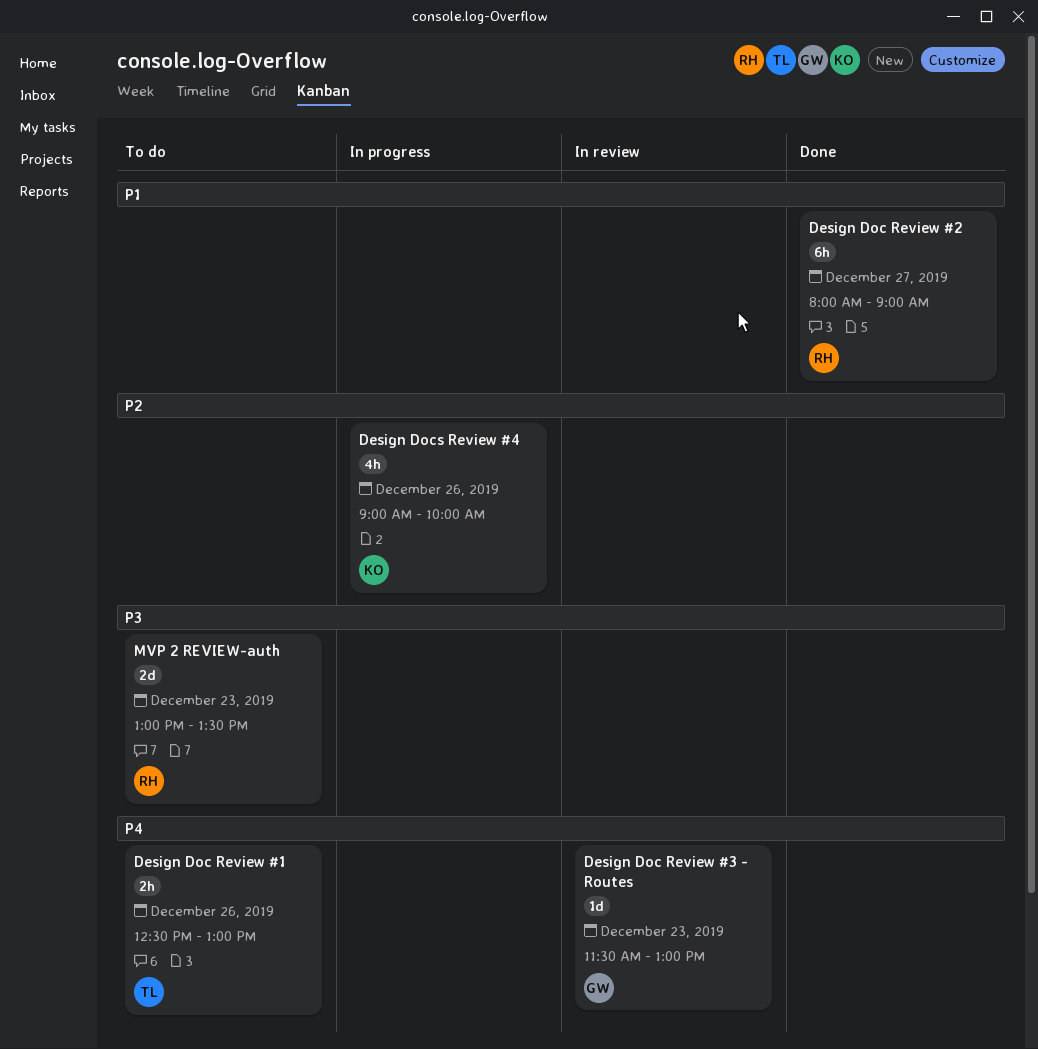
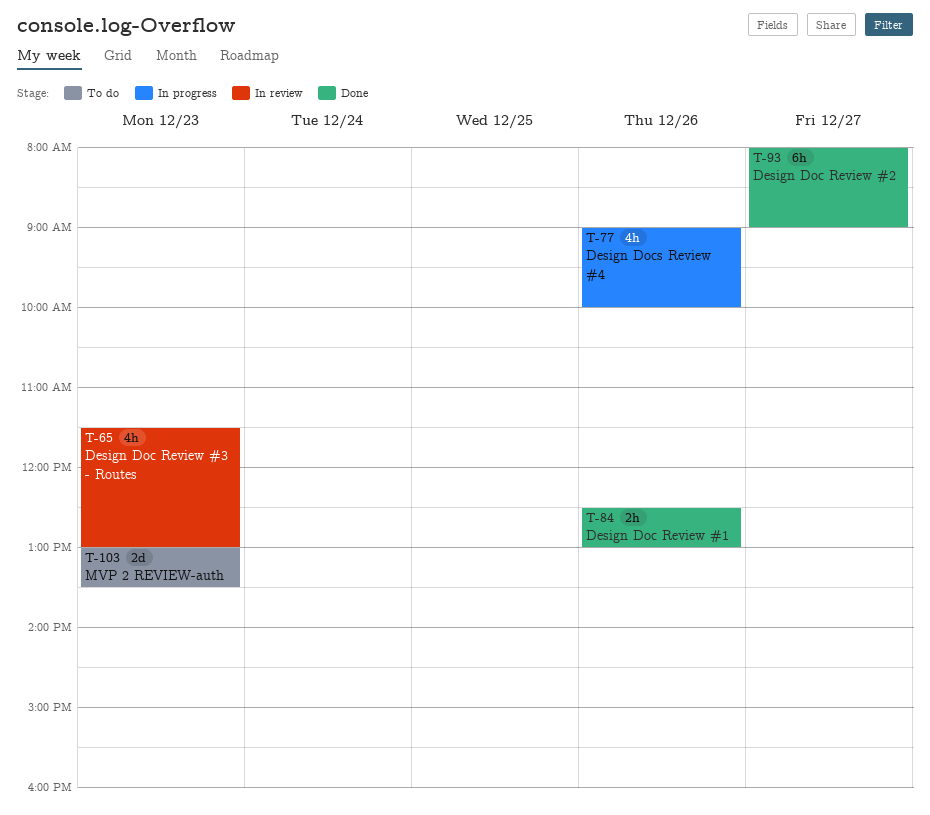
Design Doc Review #1, status: To do -> Done
Design Doc Review #3 - Routes, estimate: 1d -> 4h

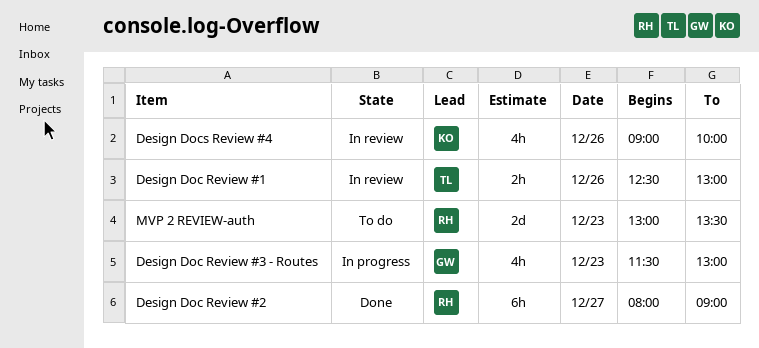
Design Doc Review #1, status: Done -> In review
Design Doc Review #3 - Routes, status: In review -> In progress
Design Docs Review #4, status: In progress -> In review

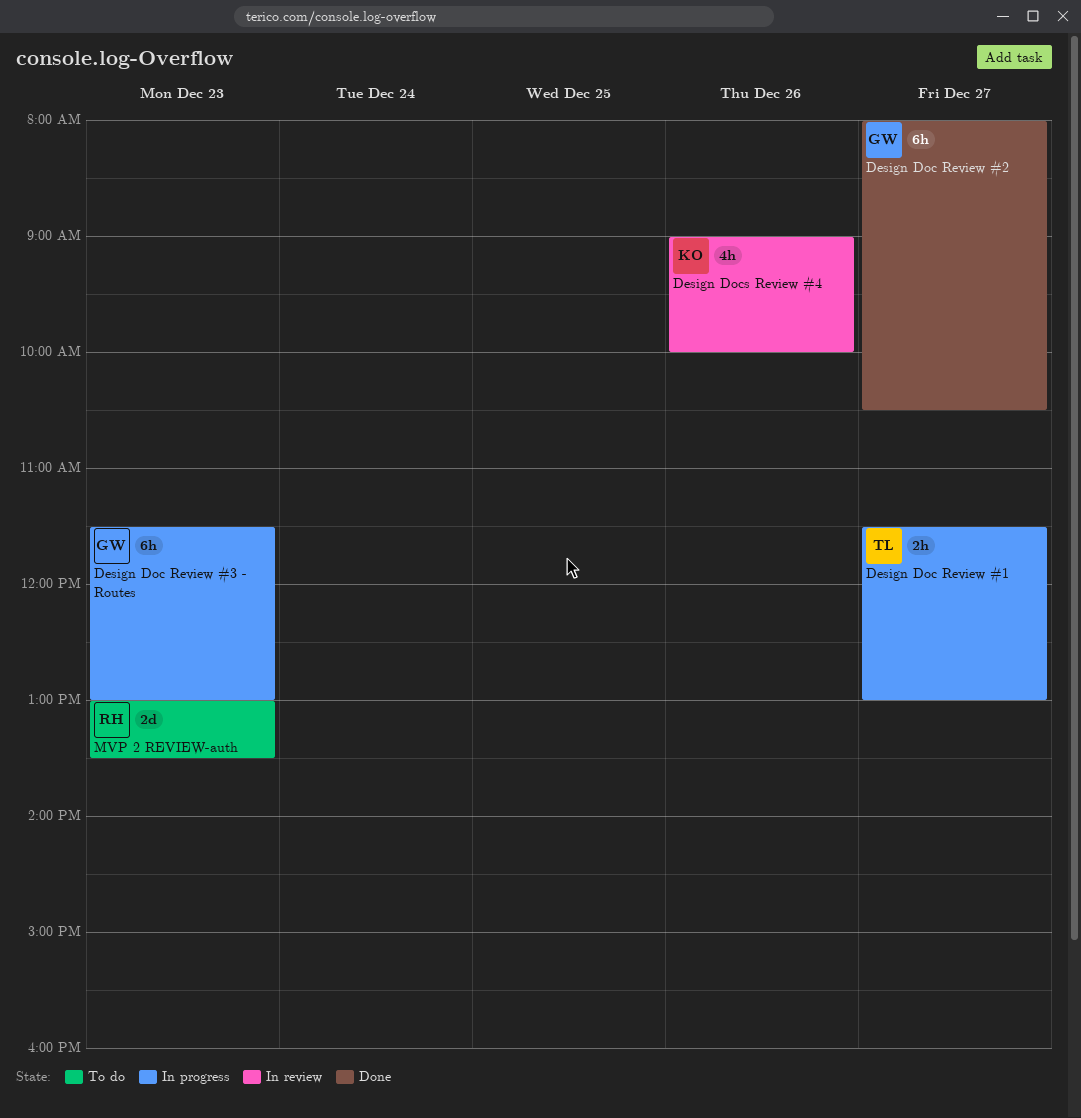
Design Doc Review #1, status: In review -> In progress
Design Doc Review #1, day: Dec 26 -> Dec 27
Design Doc Review #1, begins: 12:30 -> 11:30
Design Doc Review #2, owner: RH -> GW
Design Doc Review #2, ends: 09:00 -> 10:30
Design Doc Review #3 - Routes, estimate: 4h -> 6h

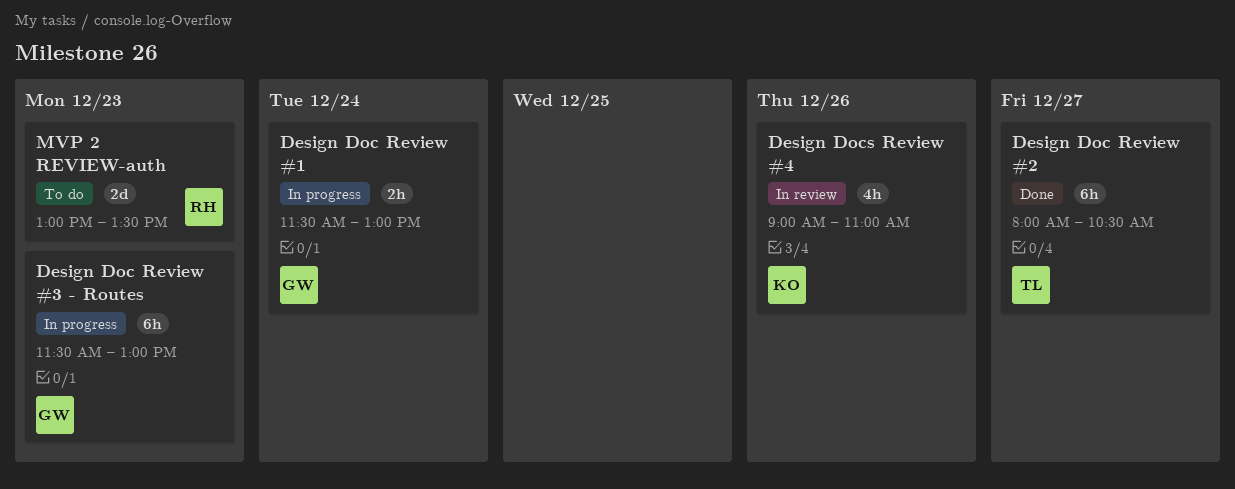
Design Doc Review #1, owner: TL -> GW
Design Doc Review #1, day: Dec 27 -> Dec 24
Design Doc Review #2, owner: GW -> TL
Design Docs Review #4, ends: 10:00 -> 11:00

